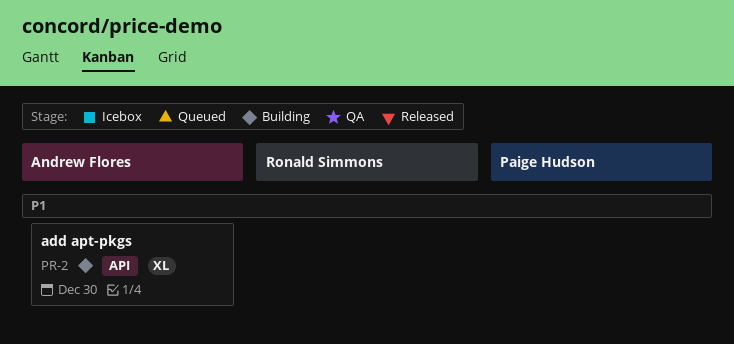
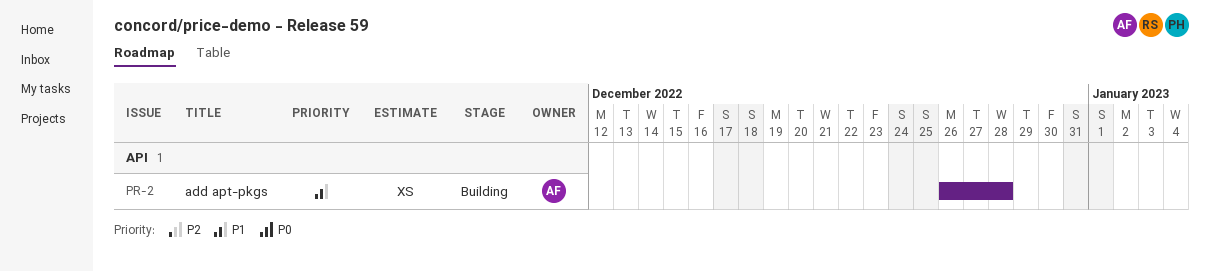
PR-2, estimate: XL -> XS
PR-2, due: Dec 30 -> Dec 28

